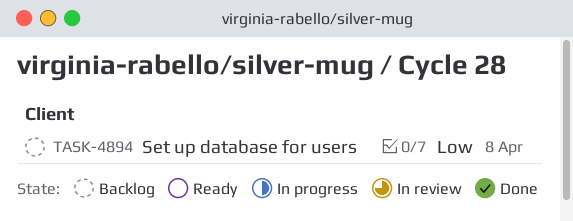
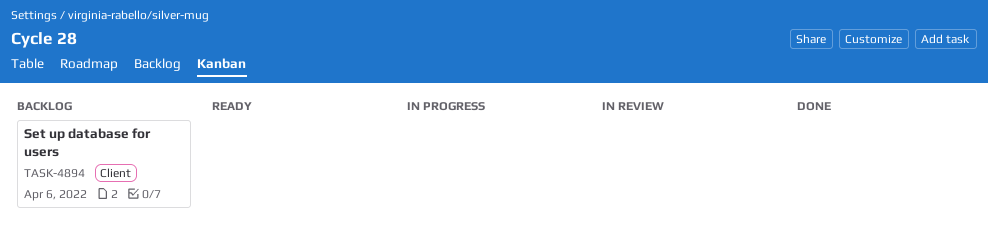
TASK-4894, due: Apr 8 -> Apr 6

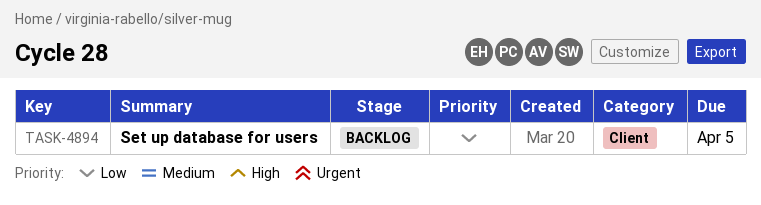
TASK-4894, due: Apr 6 -> Apr 5

